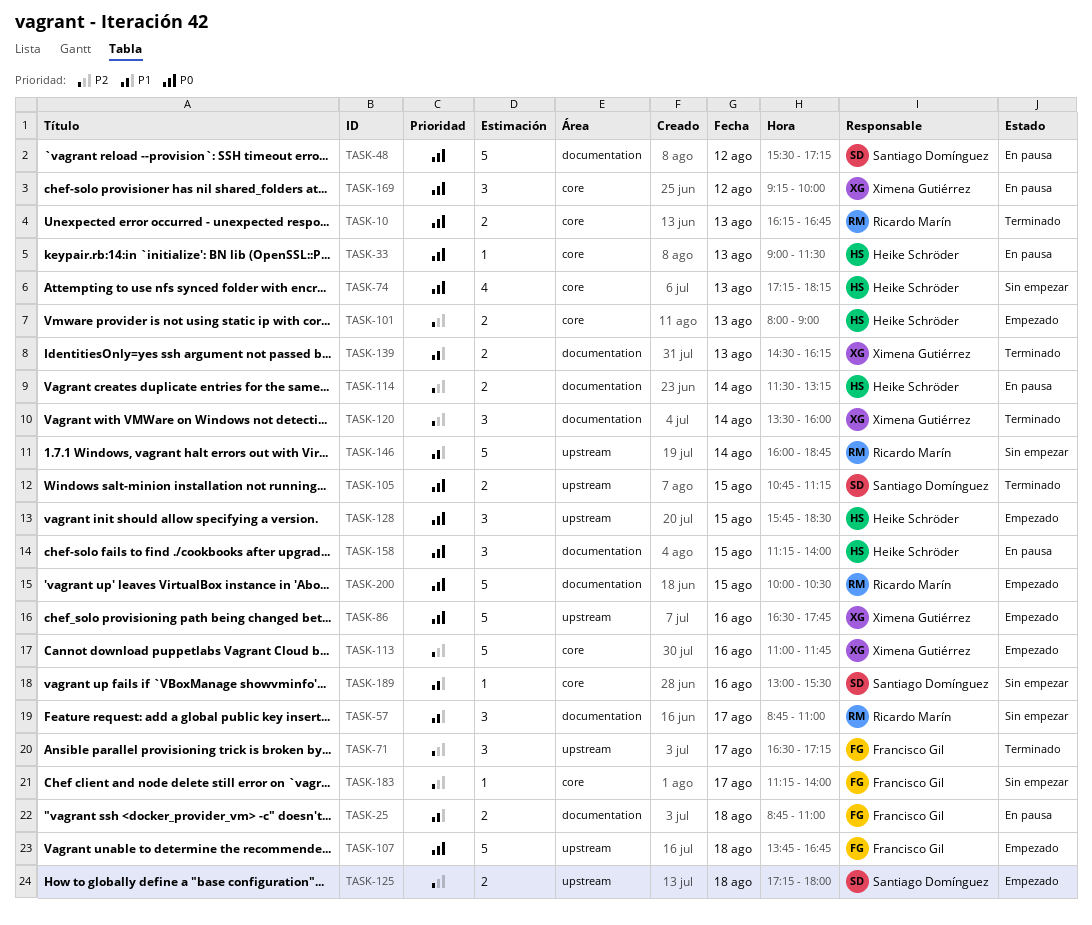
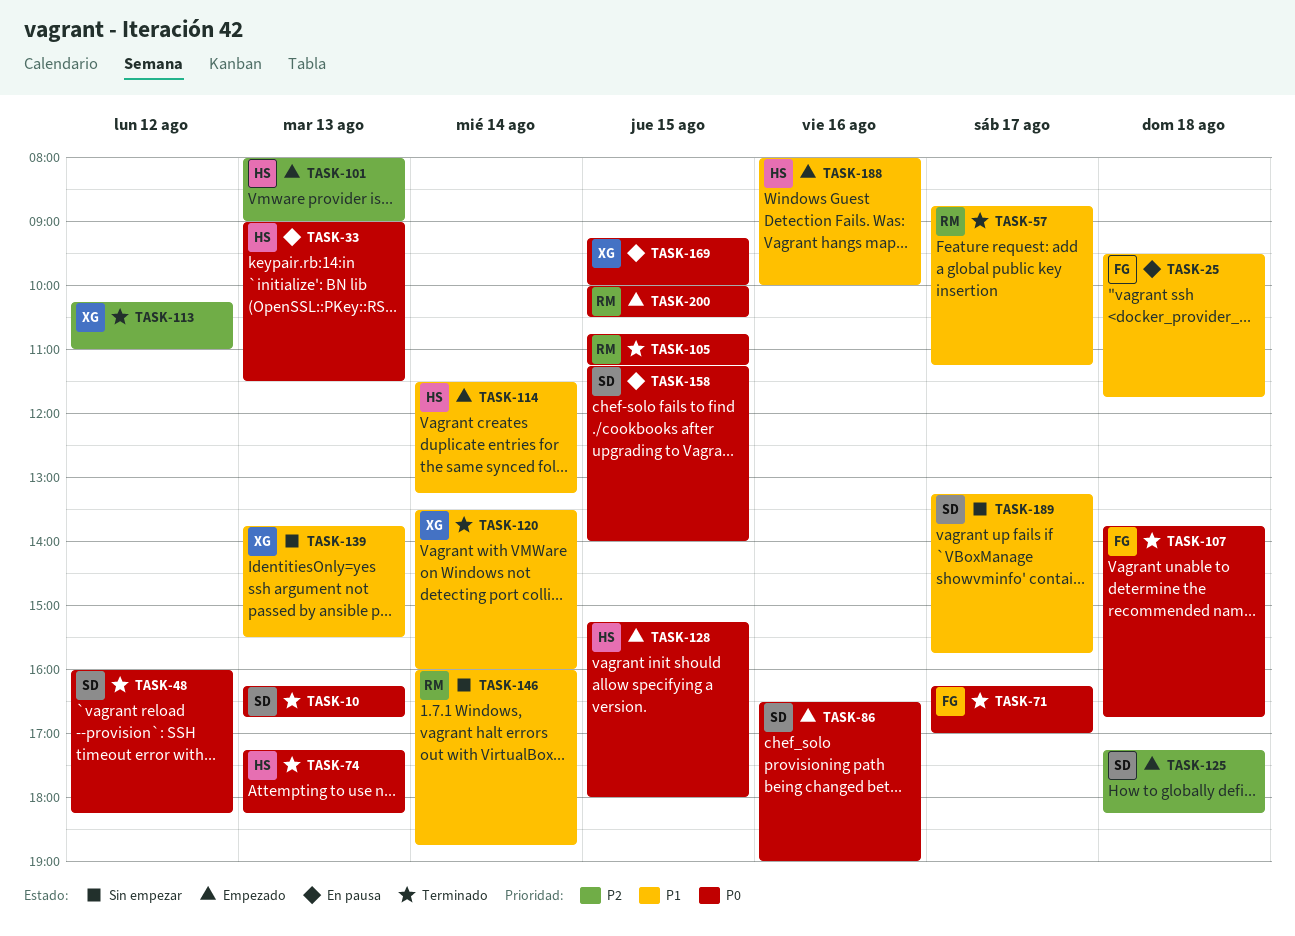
TASK-10, owner: Ricardo Marín -> Santiago Domínguez
TASK-25, begins: 08:45 -> 09:30
TASK-25, ends: 11:00 -> 11:45
TASK-48, status: En pausa -> Terminado
TASK-48, begins: 15:30 -> 16:00
TASK-48, ends: 17:15 -> 18:15
TASK-57, status: Sin empezar -> Terminado
TASK-57, ends: 11:00 -> 11:15
TASK-71, priority: P2 -> P0
TASK-71, begins: 16:30 -> 16:15
TASK-71, ends: 17:15 -> 17:00
TASK-74, status: Sin empezar -> Terminado
TASK-86, owner: Ximena Gutiérrez -> Santiago Domínguez
TASK-86, ends: 17:45 -> 19:00
TASK-105, owner: Santiago Domínguez -> Ricardo Marín
TASK-107, status: Empezado -> Terminado
TASK-113, status: Empezado -> Terminado
TASK-113, day: Aug 16 -> Aug 12
TASK-113, begins: 11:00 -> 10:15
TASK-113, ends: 11:45 -> 11:00
TASK-114, status: En pausa -> Empezado
TASK-114, priority: P2 -> P1
TASK-120, priority: P2 -> P1
TASK-125, ends: 18:00 -> 18:15
TASK-128, begins: 15:45 -> 15:15
TASK-128, ends: 18:30 -> 18:00
TASK-139, status: Terminado -> Sin empezar
TASK-139, begins: 14:30 -> 13:45
TASK-139, ends: 16:15 -> 15:30
TASK-158, owner: Heike Schröder -> Santiago Domínguez
TASK-169, day: Aug 12 -> Aug 15
TASK-183: present -> none
TASK-188: none -> present
TASK-189, day: Aug 16 -> Aug 17
TASK-189, begins: 13:00 -> 13:15
TASK-189, ends: 15:30 -> 15:45

